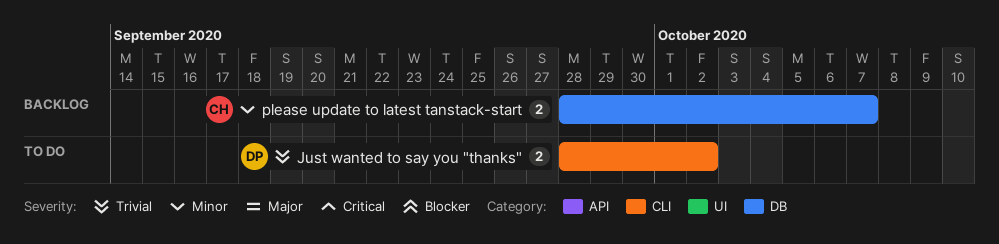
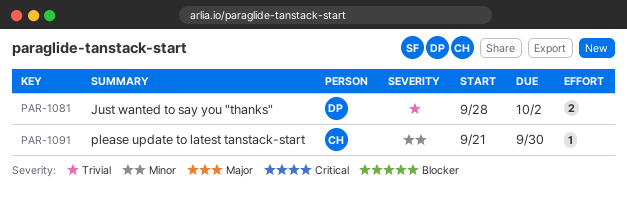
please update to latest tanstack-start, estimate: 2 -> 1
please update to latest tanstack-start, start: Sep 28 -> Sep 21
please update to latest tanstack-start, due: Oct 7 -> Sep 30

